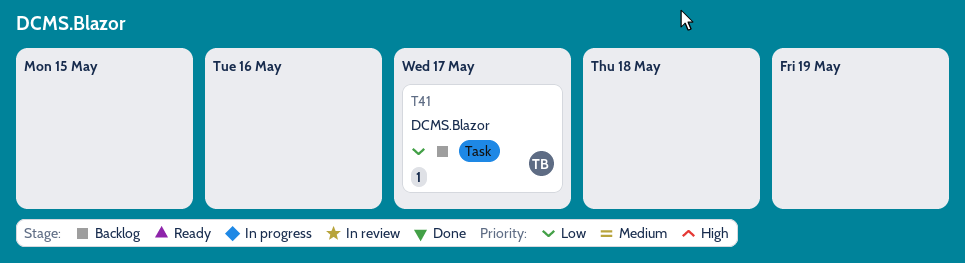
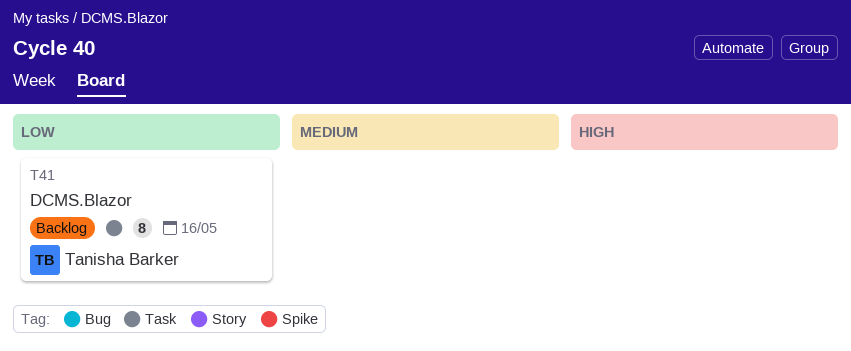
T41, estimate: 1 -> 8
T41, due: May 17 -> May 16

